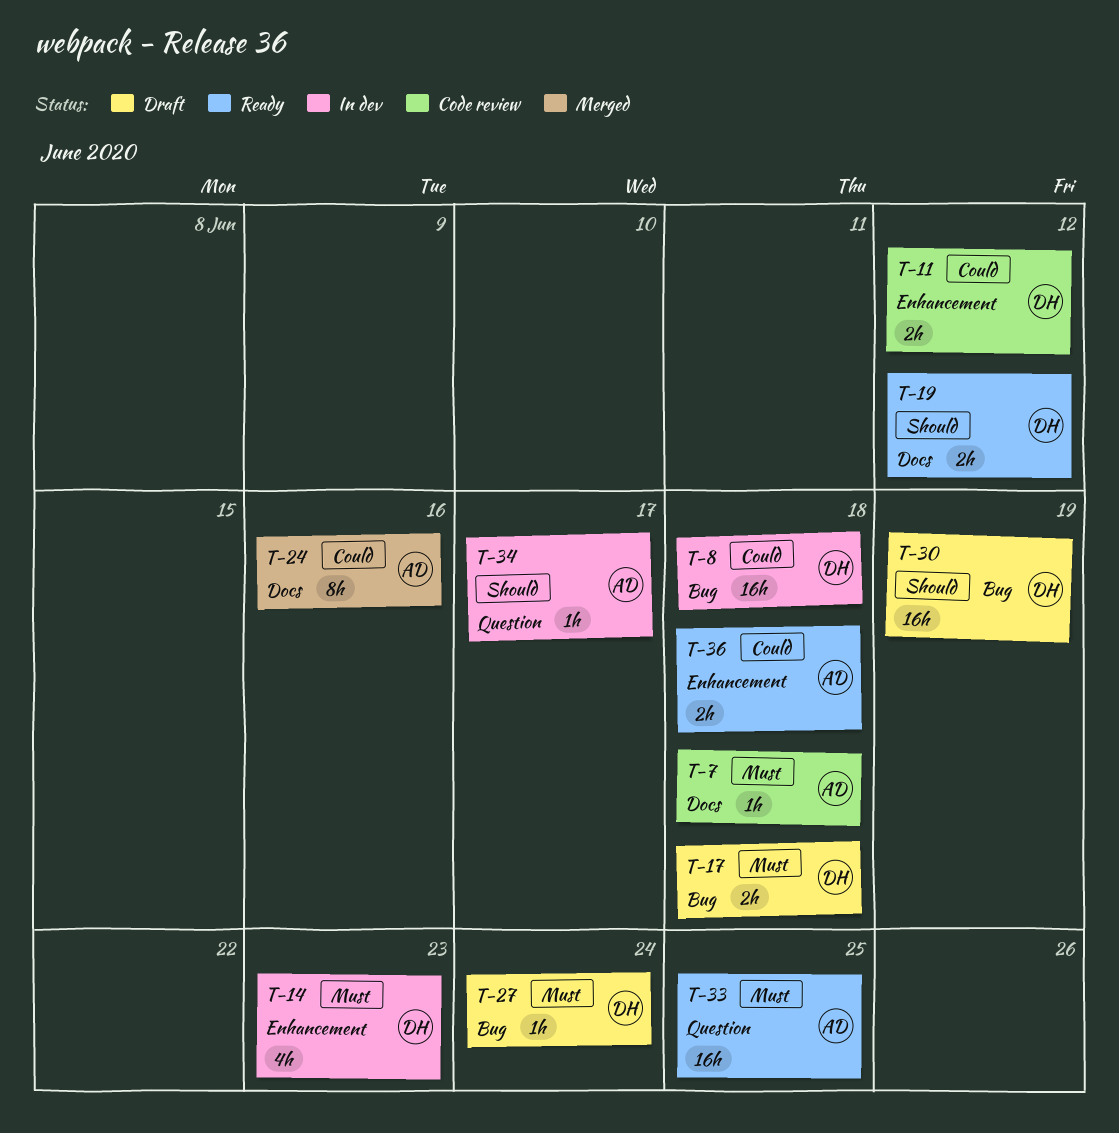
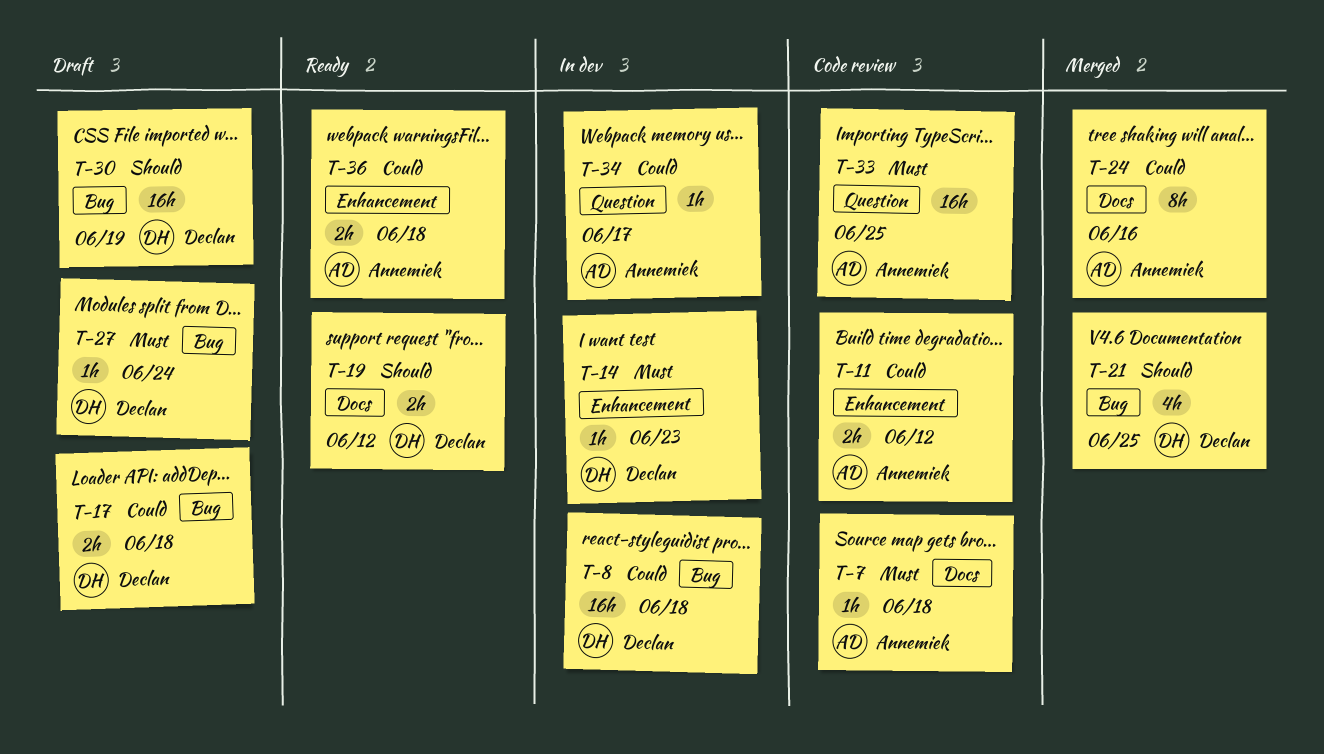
T-11, owner: Declan -> Annemiek
T-14, estimate: 4h -> 1h
T-17, priority: Must -> Could
T-21: none -> present
T-33, status: Ready -> Code review
T-34, priority: Should -> Could

